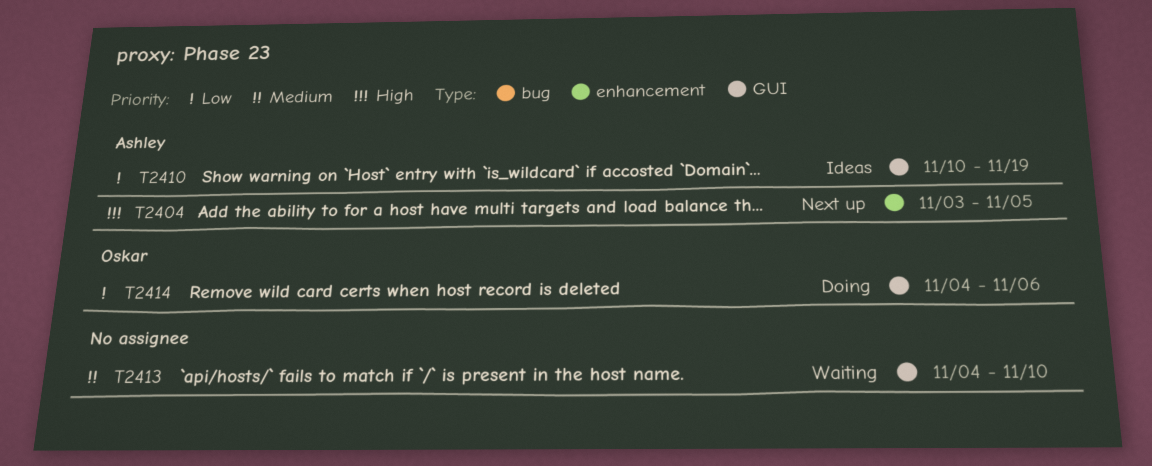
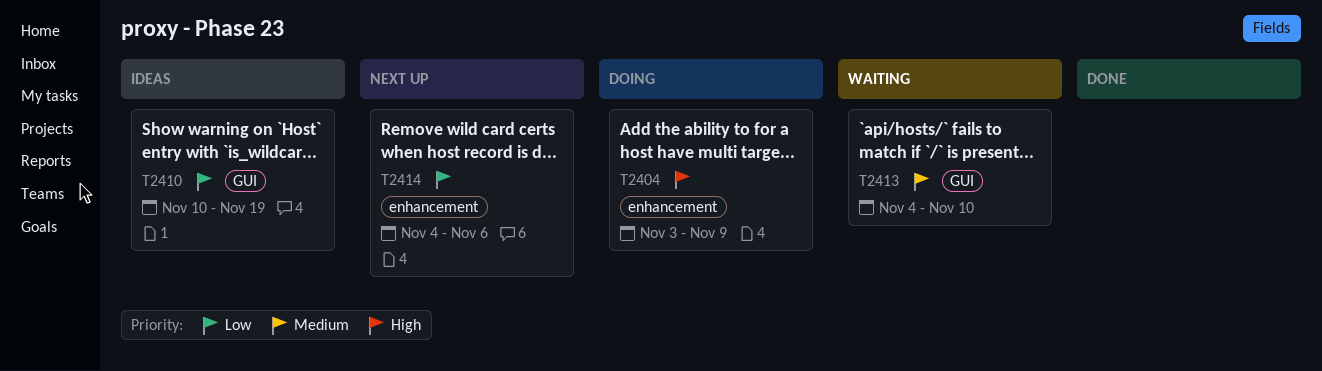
T2404, status: Next up -> Doing
T2404, due: Nov 5 -> Nov 9
T2414, status: Doing -> Next up
T2414, label: GUI -> enhancement

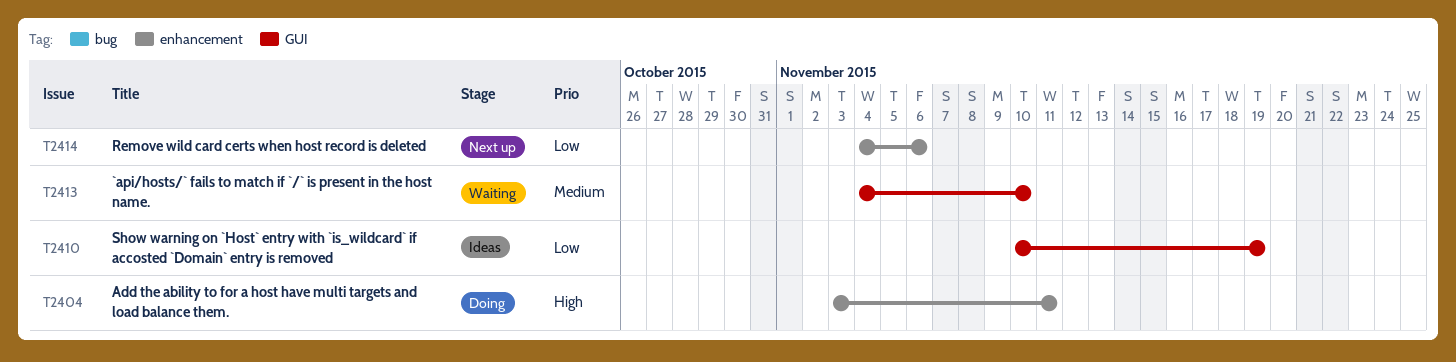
T2404, due: Nov 9 -> Nov 11

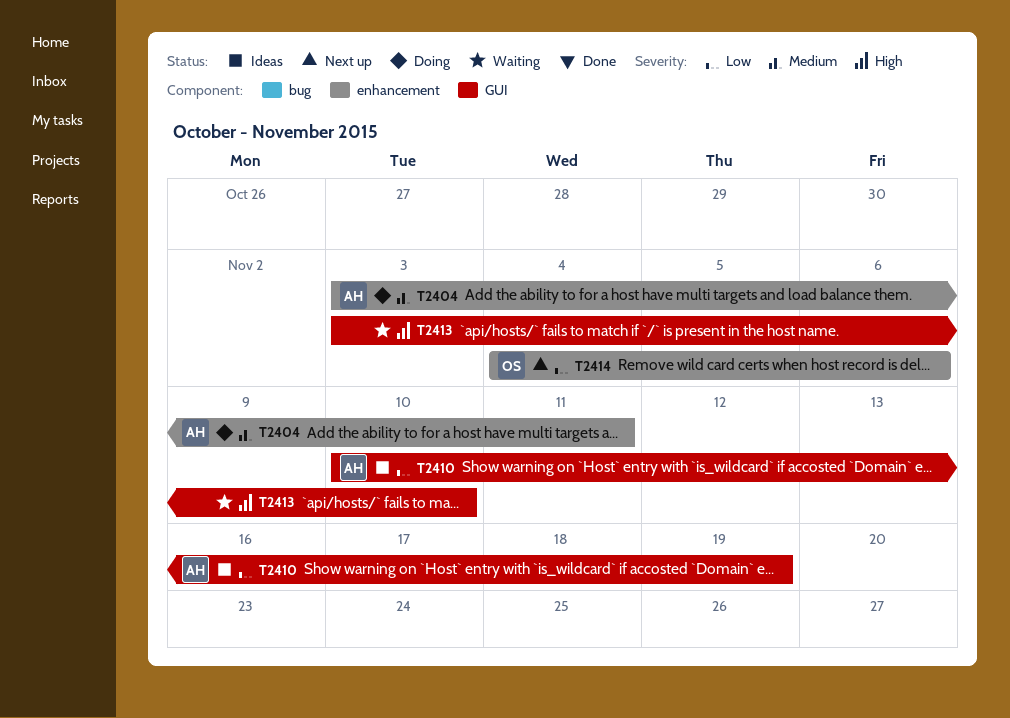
T2404, priority: High -> Medium
T2413, priority: Medium -> High
T2413, start: Nov 4 -> Nov 3

